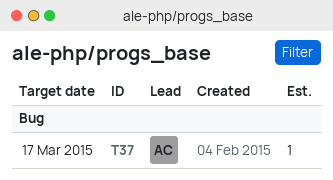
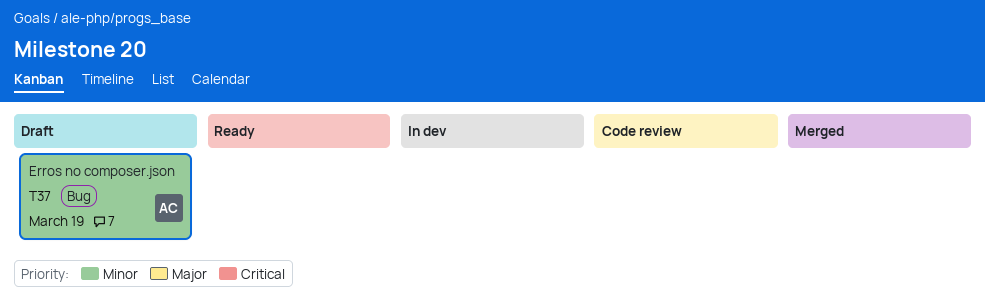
T37, due: Mar 17 -> Mar 19

